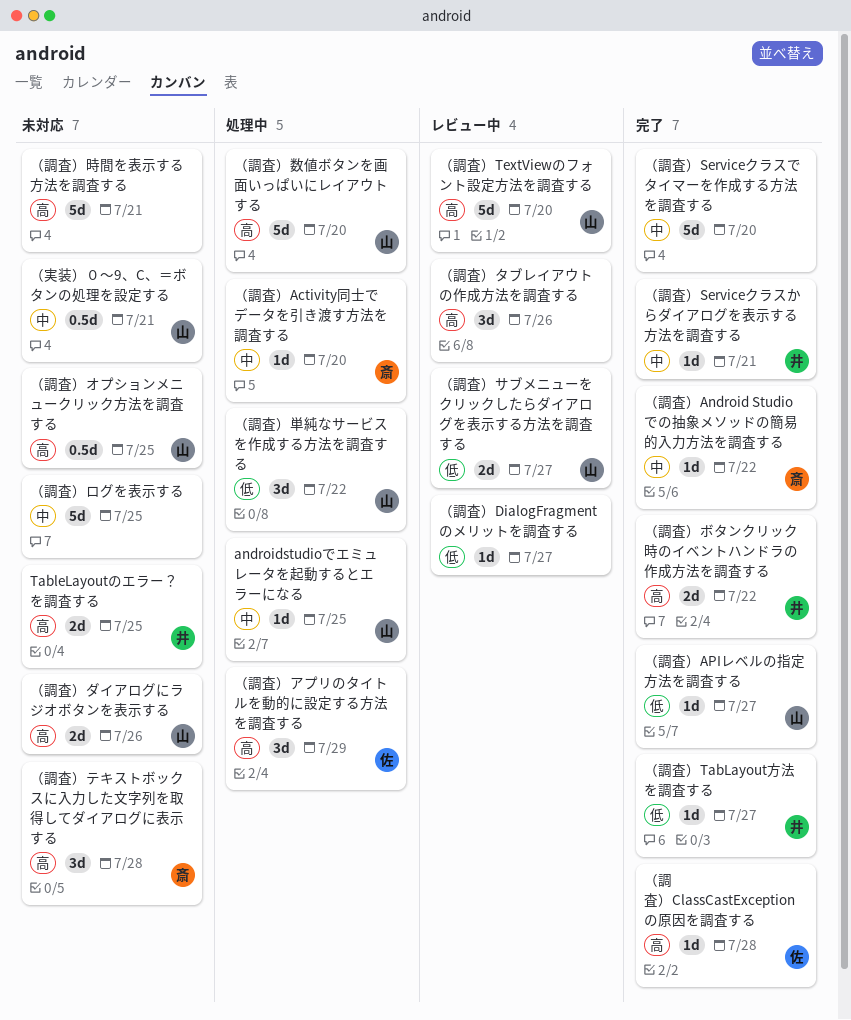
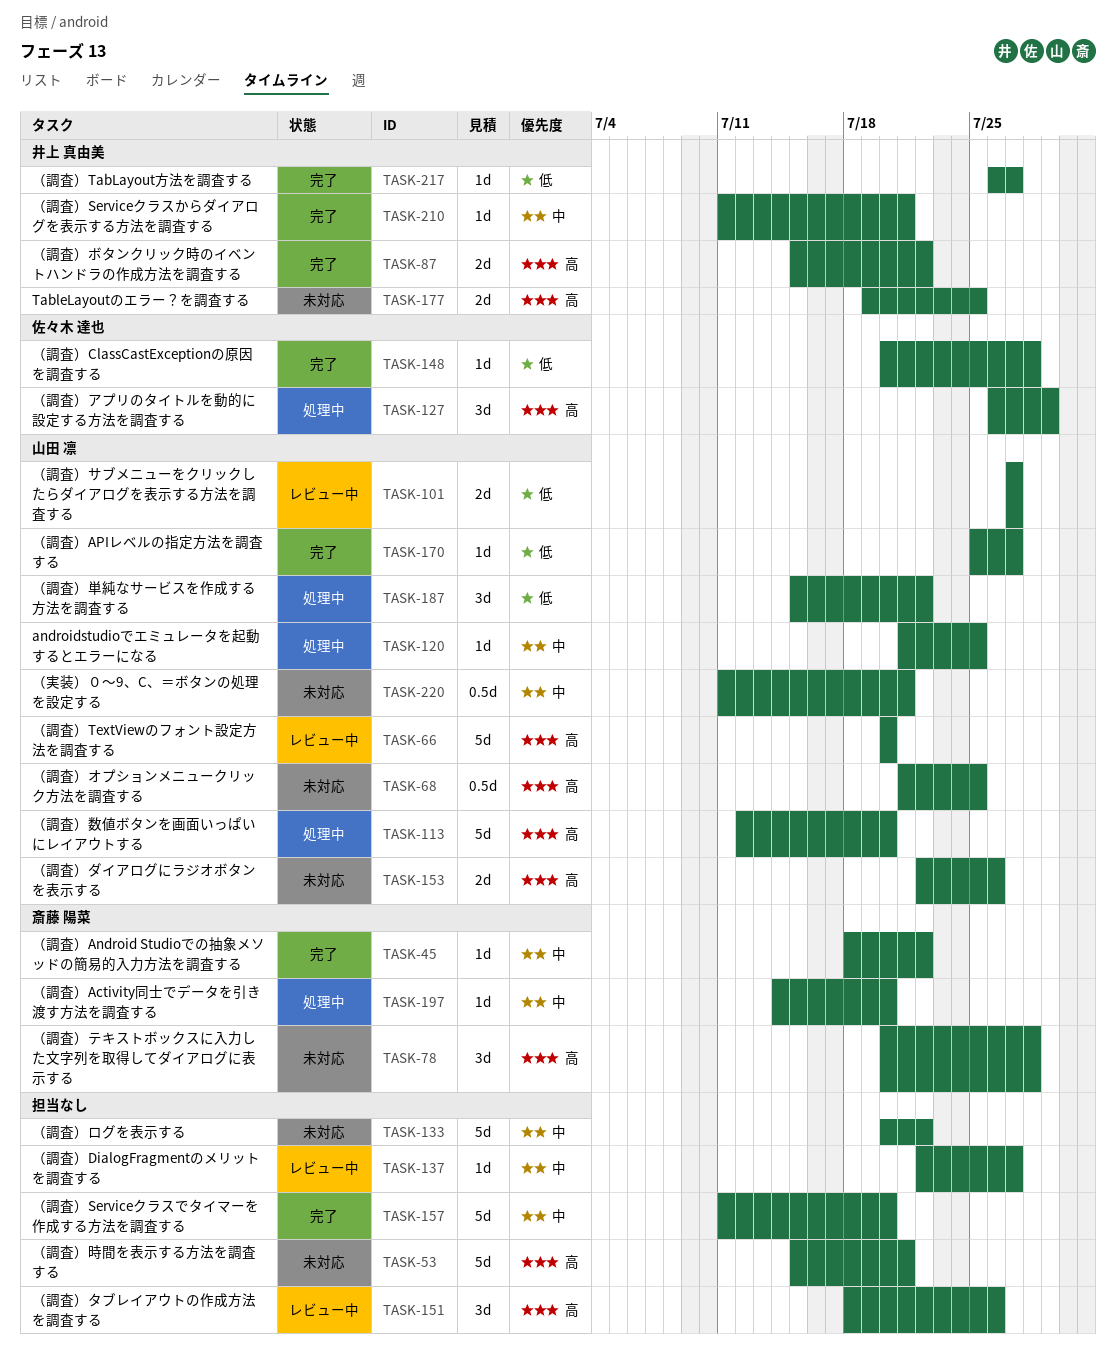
（調査）ClassCastExceptionの原因を調査する, priority: 高 -> 低
（調査）DialogFragmentのメリットを調査する, priority: 低 -> 中
（調査）ログを表示する, due: Jul 25 -> Jul 22

